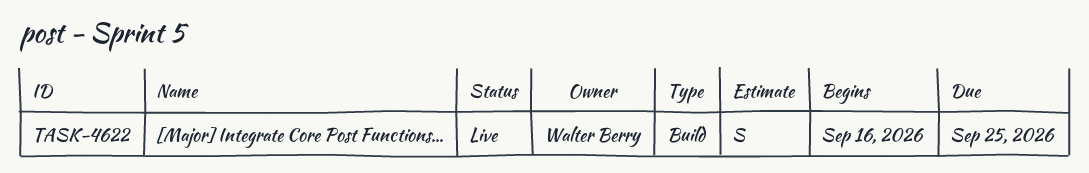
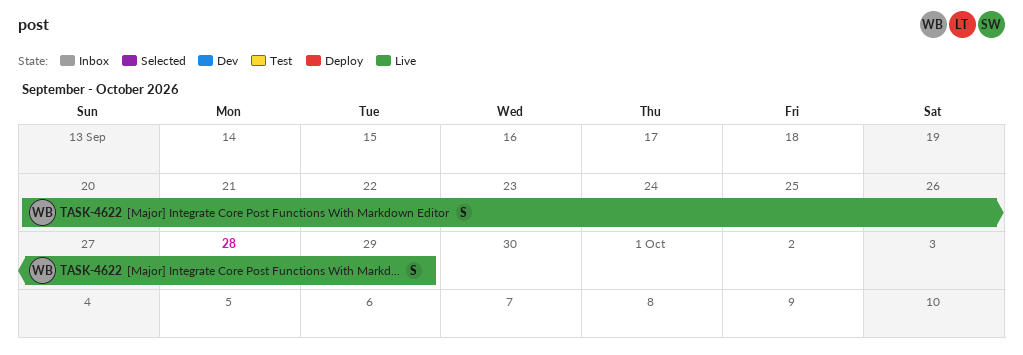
TASK-4622, start: Sep 16 -> Sep 20
TASK-4622, due: Sep 25 -> Sep 29

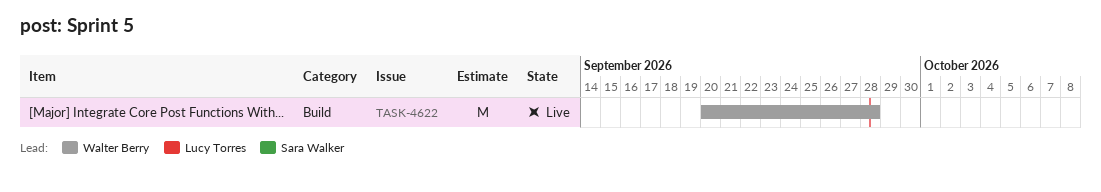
TASK-4622, estimate: S -> M
TASK-4622, due: Sep 29 -> Sep 28

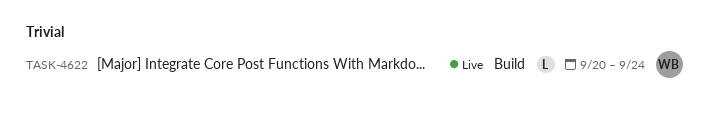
TASK-4622, estimate: M -> L
TASK-4622, due: Sep 28 -> Sep 24

